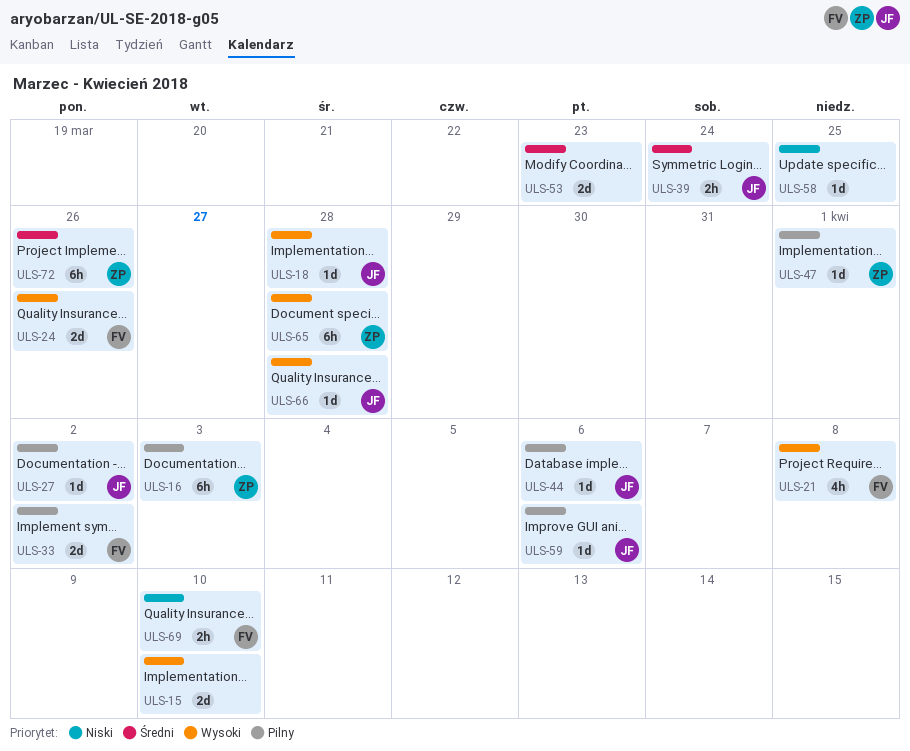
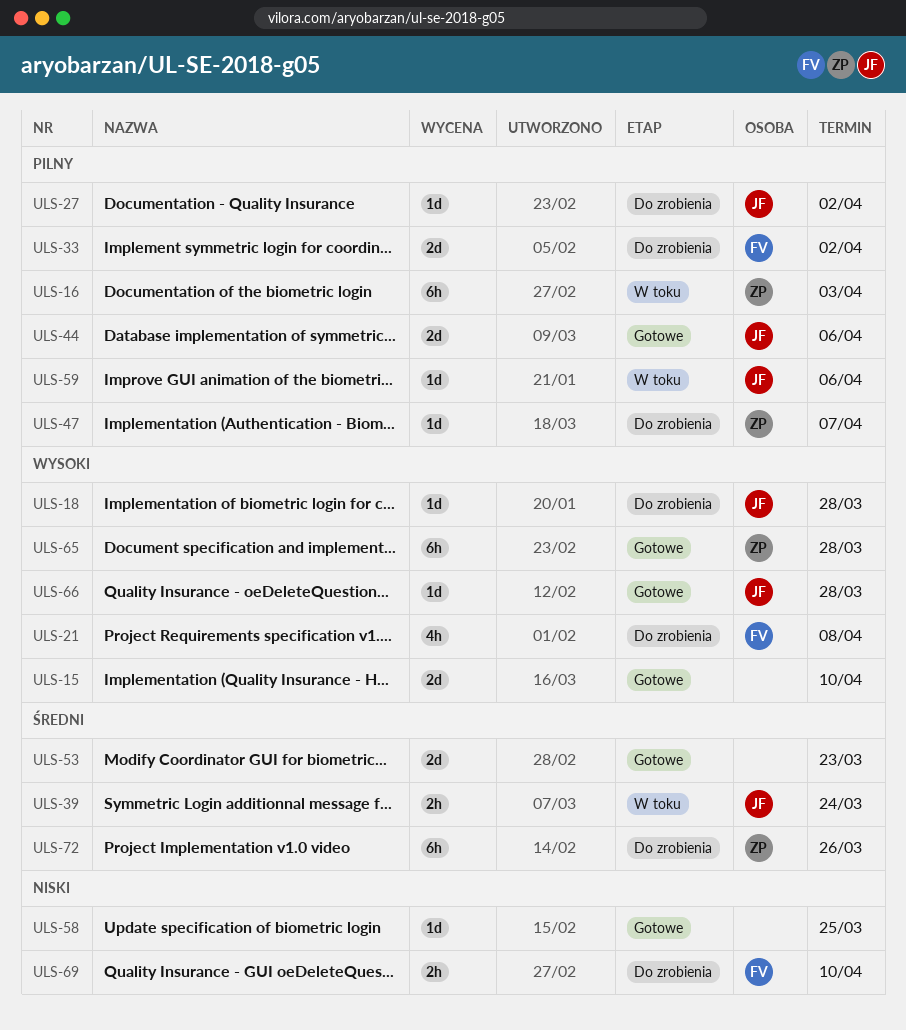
ULS-24: present -> none
ULS-44, estimate: 1d -> 2d
ULS-47, due: Apr 1 -> Apr 7

